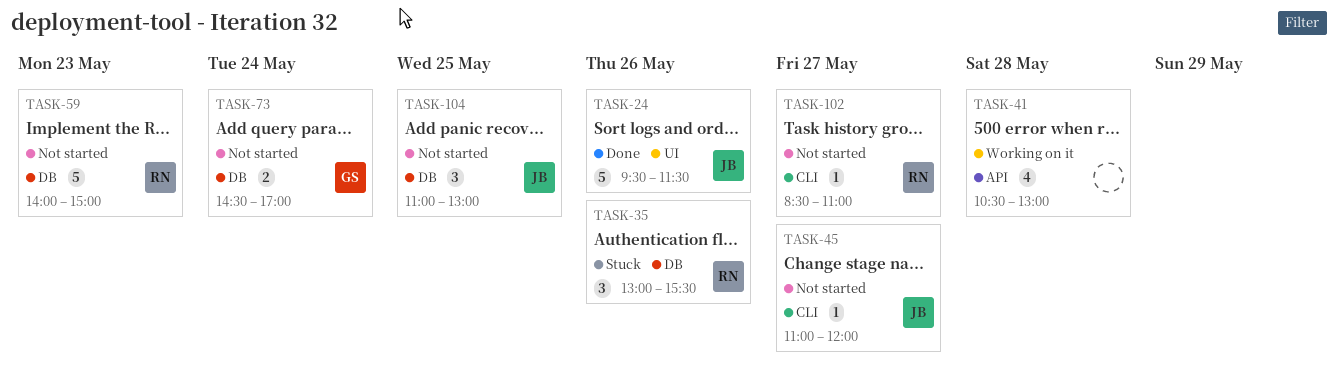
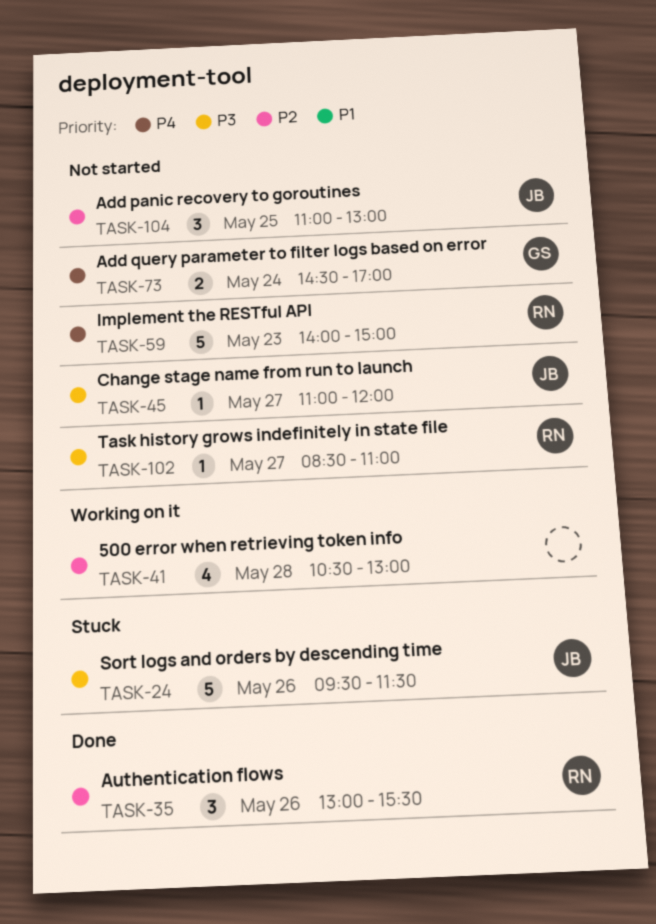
TASK-24, status: Done -> Stuck
TASK-35, status: Stuck -> Done

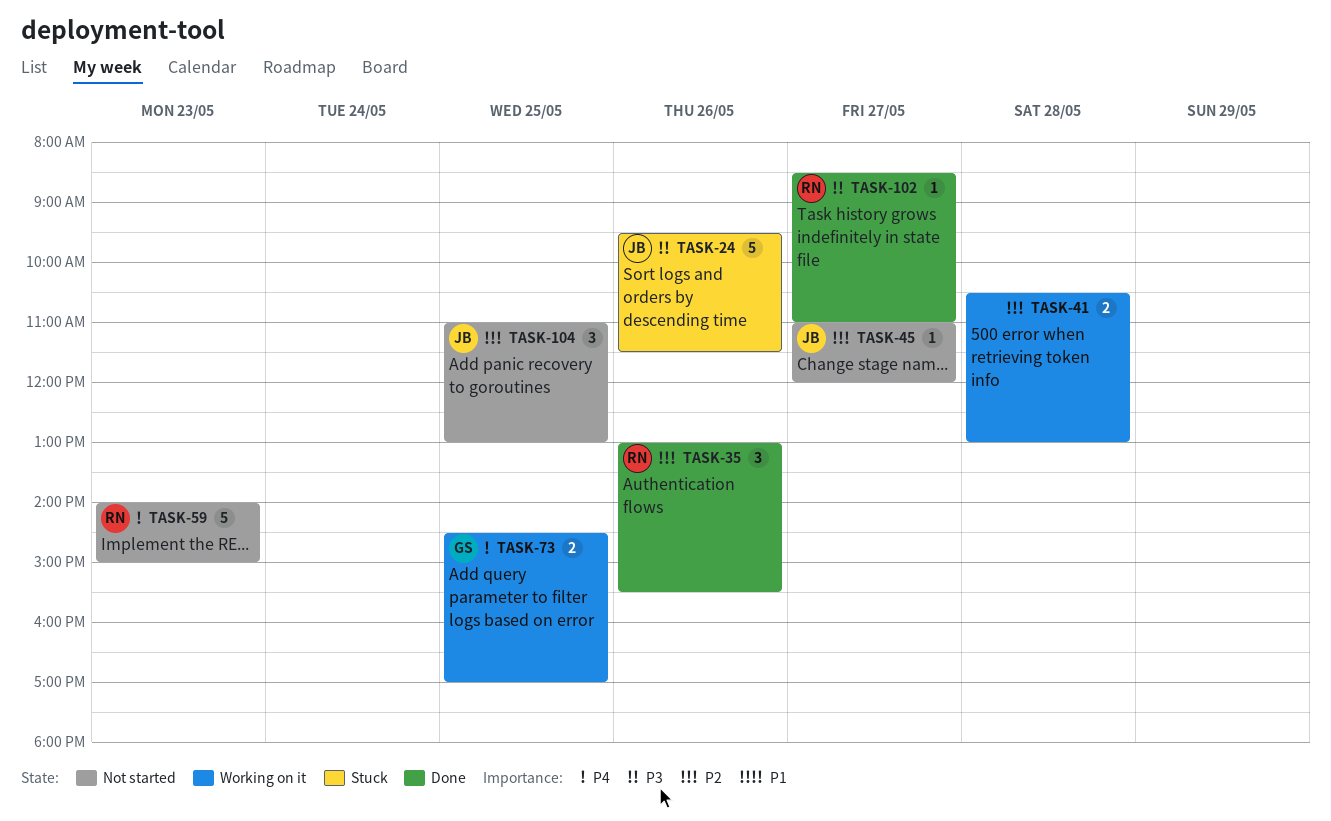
TASK-41, estimate: 4 -> 2
TASK-45, priority: P3 -> P2
TASK-73, status: Not started -> Working on it
TASK-73, day: May 24 -> May 25
TASK-102, status: Not started -> Done

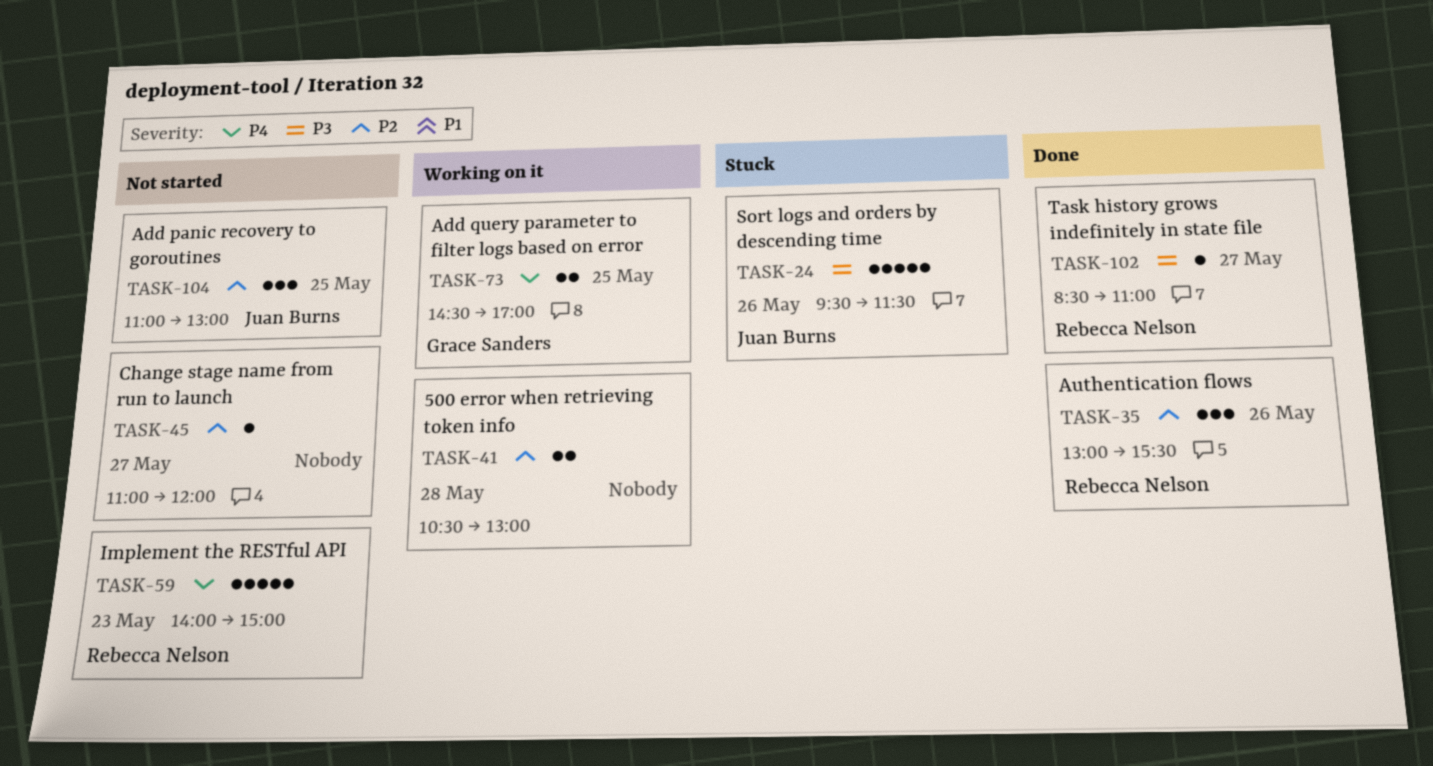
TASK-45, owner: Juan Burns -> none

